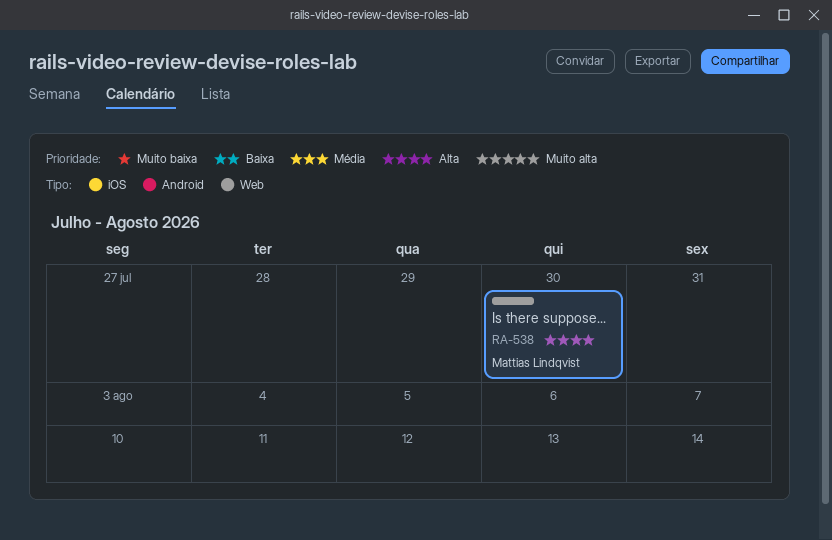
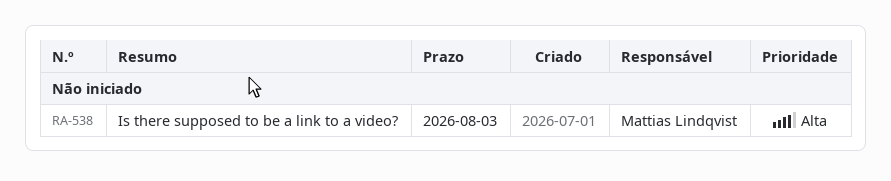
RA-538, due: Jul 30 -> Aug 3

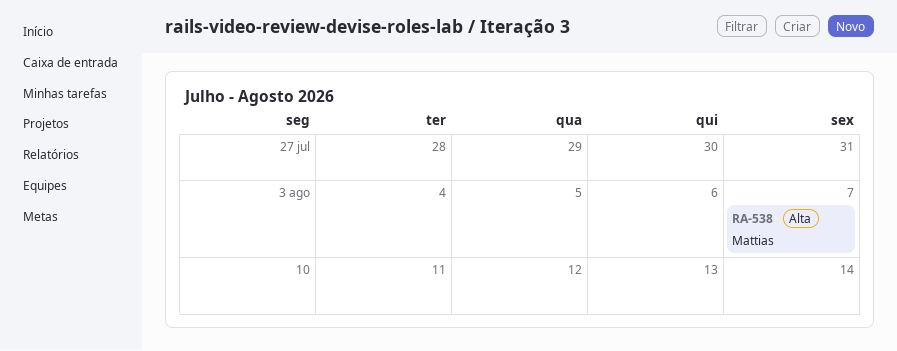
RA-538, due: Aug 3 -> Aug 7

